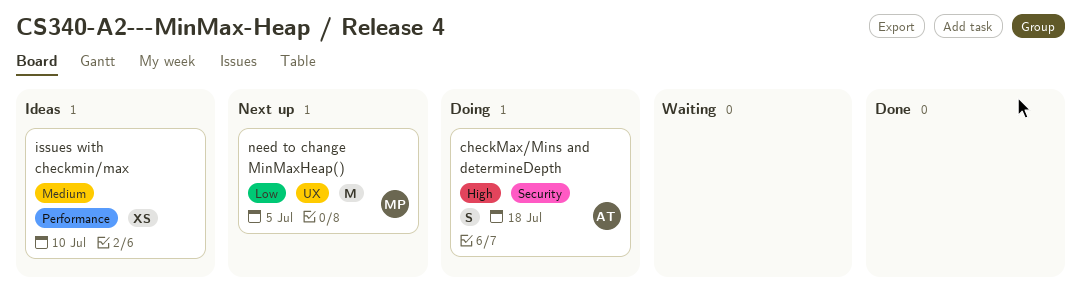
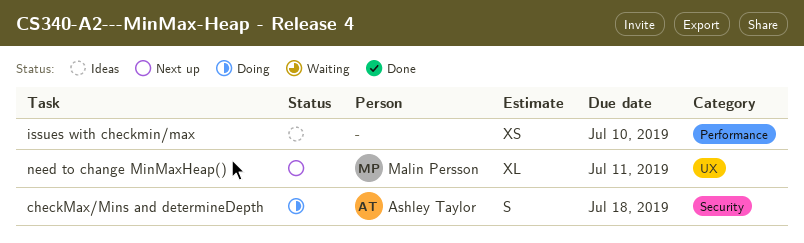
need to change MinMaxHeap(), estimate: M -> XL
need to change MinMaxHeap(), due: Jul 5 -> Jul 11

